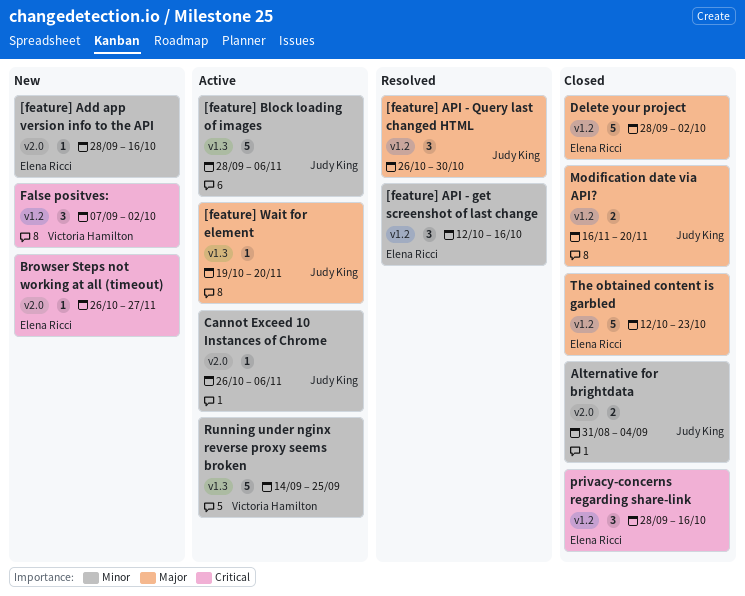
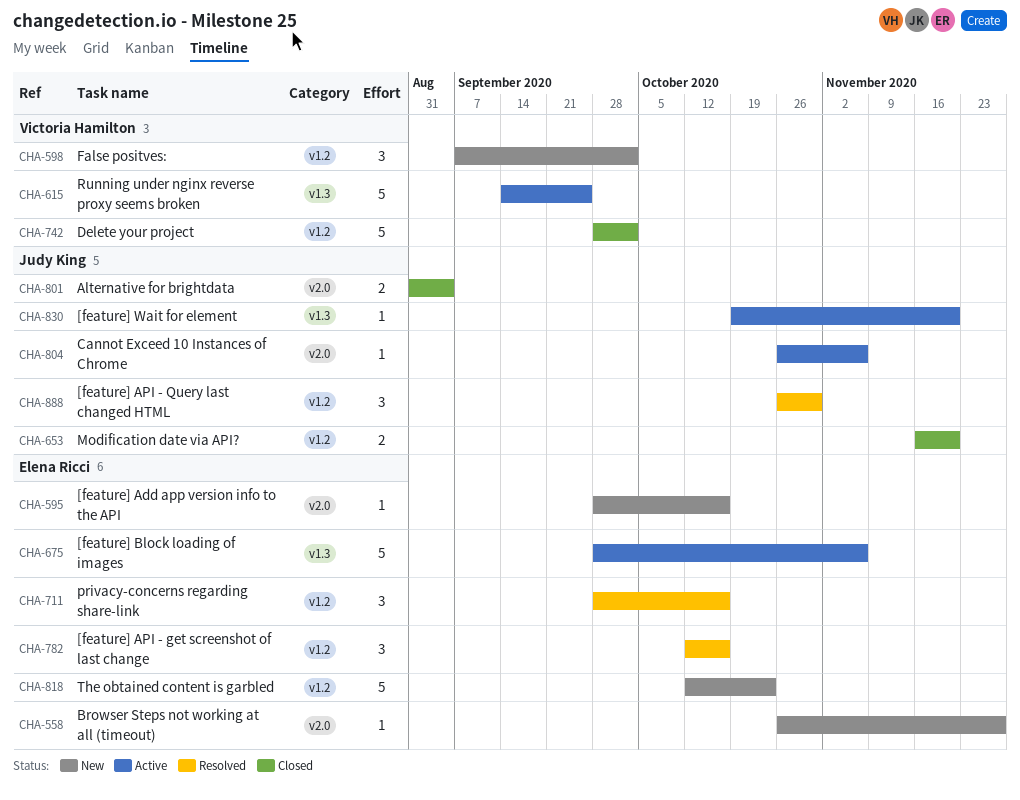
[feature] Block loading of images, owner: Judy King -> Elena Ricci
Delete your project, owner: Elena Ricci -> Victoria Hamilton
privacy-concerns regarding share-link, status: Closed -> Resolved
The obtained content is garbled, status: Closed -> New

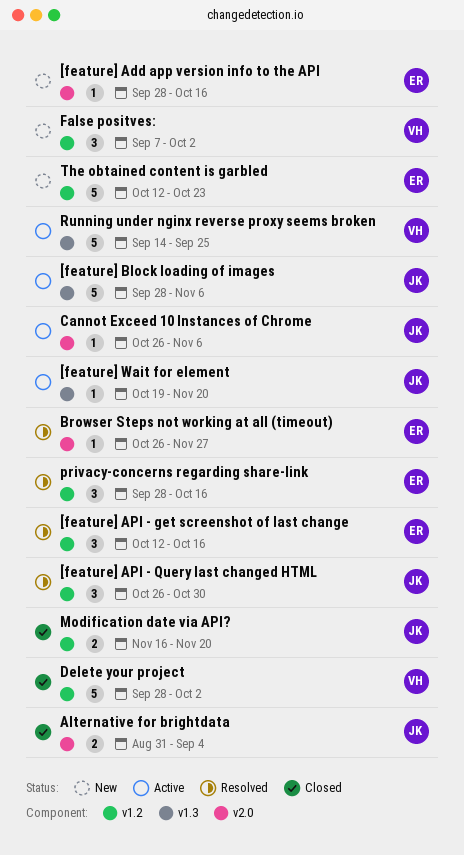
[feature] Block loading of images, owner: Elena Ricci -> Judy King
Browser Steps not working at all (timeout), status: New -> Resolved

